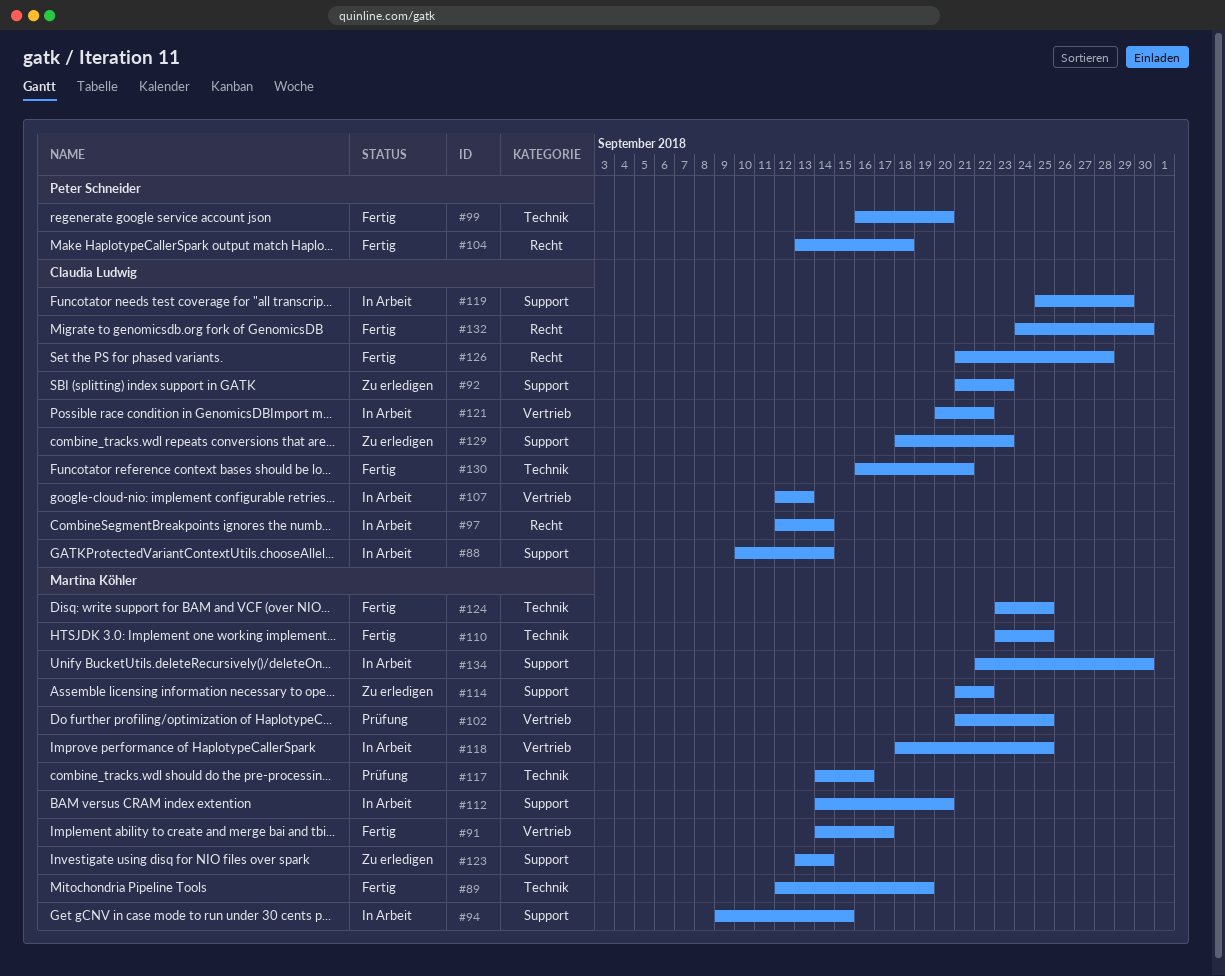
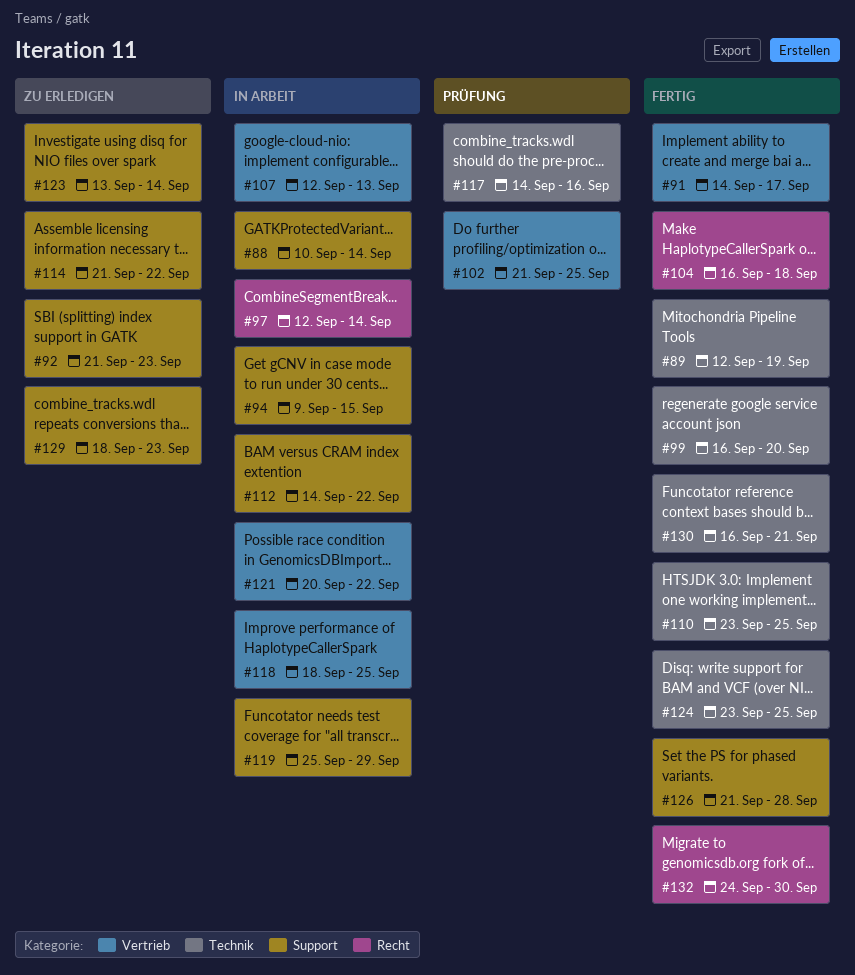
#104, start: Sep 13 -> Sep 16
#112, due: Sep 20 -> Sep 22
#126, label: Recht -> Support
#134: present -> none

